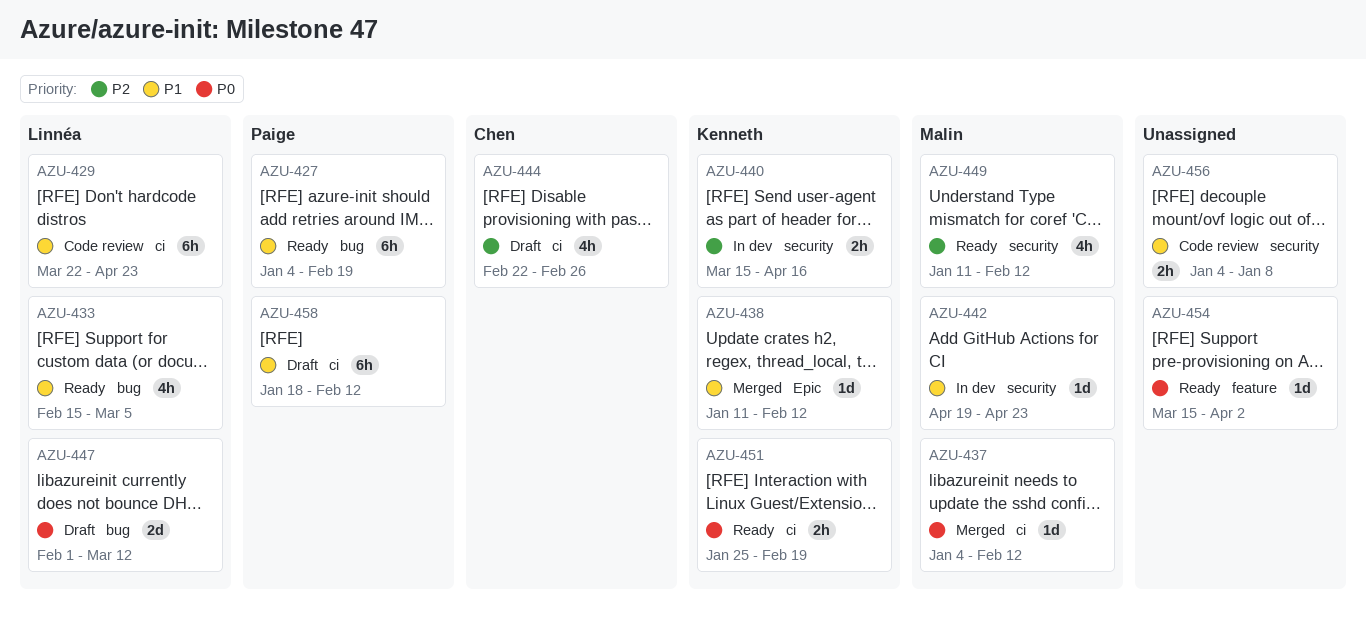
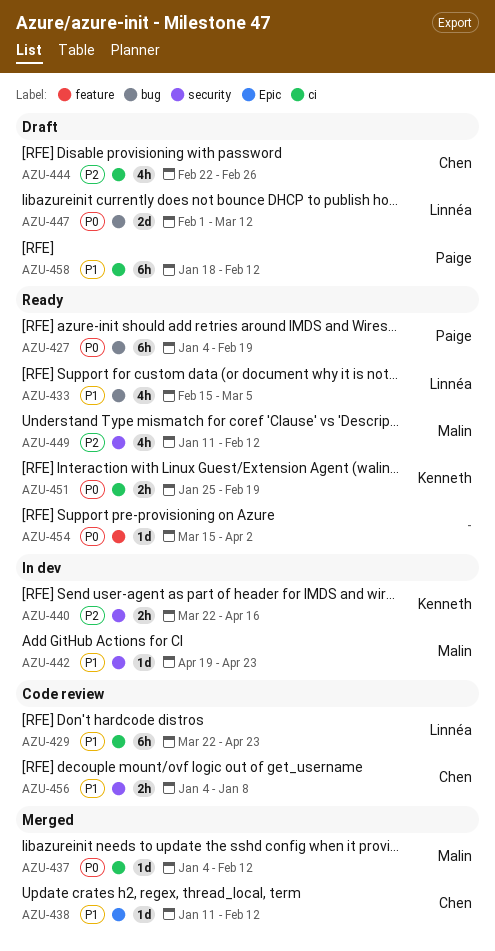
AZU-427, priority: P1 -> P0
AZU-438, owner: Kenneth -> Chen
AZU-440, start: Mar 15 -> Mar 22
AZU-456, owner: none -> Chen

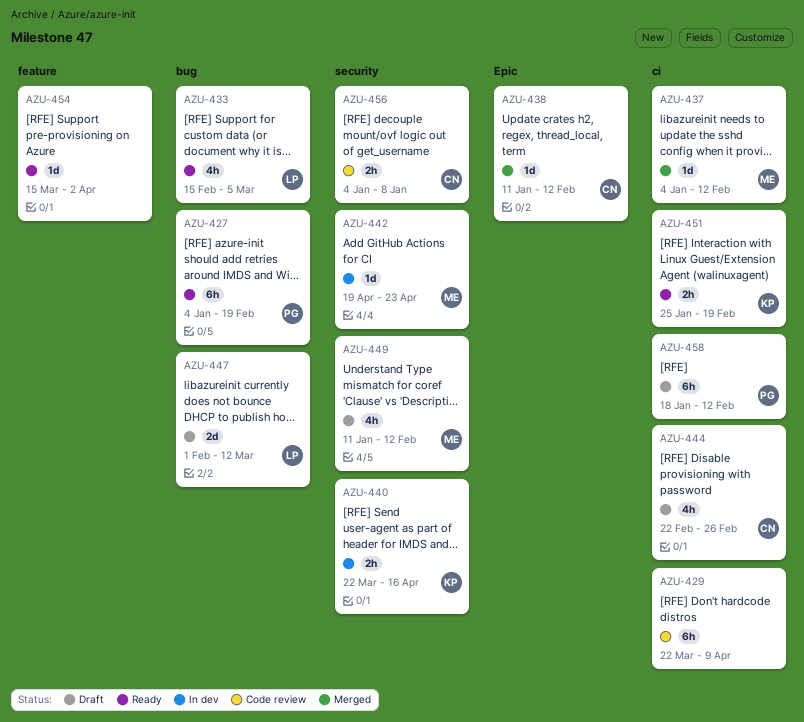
AZU-429, owner: Linnéa -> none
AZU-429, due: Apr 23 -> Apr 9
AZU-449, status: Ready -> Draft

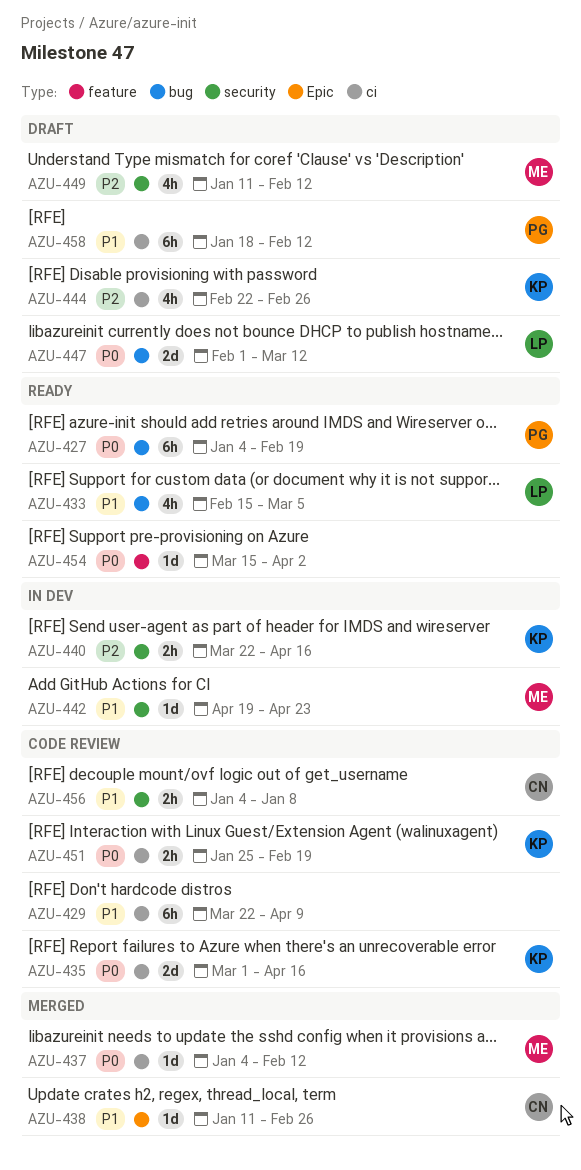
AZU-435: none -> present
AZU-438, due: Feb 12 -> Feb 26
AZU-444, owner: CN -> KP
AZU-451, status: Ready -> Code review

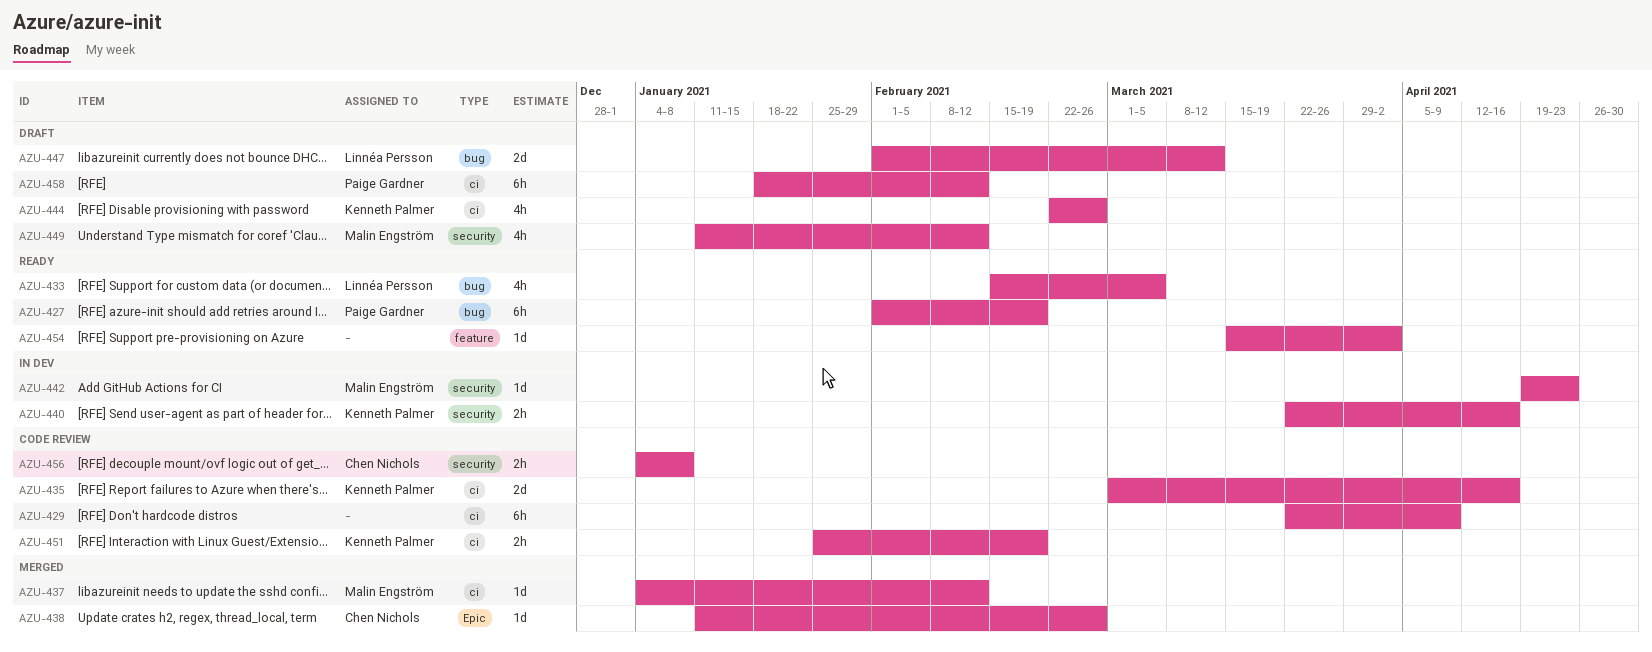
AZU-427, start: Jan 4 -> Feb 1

